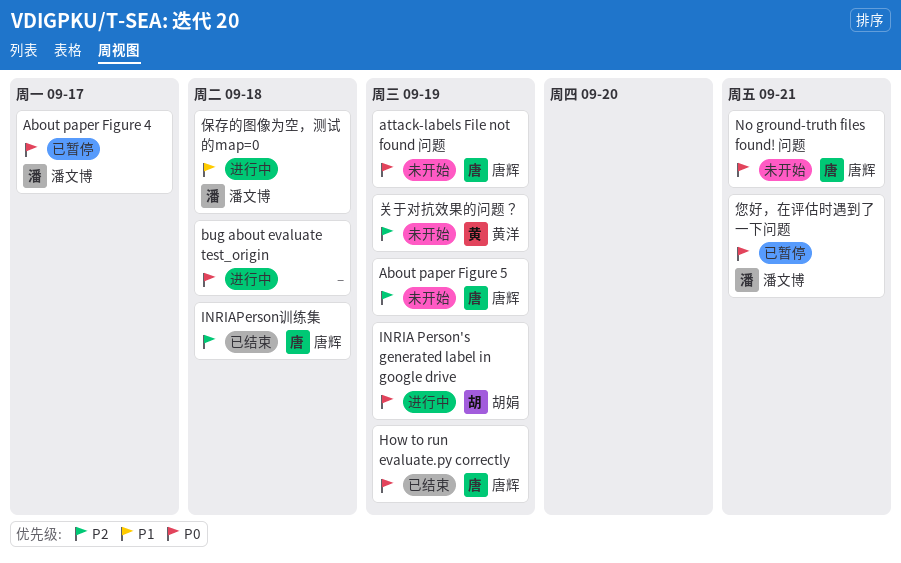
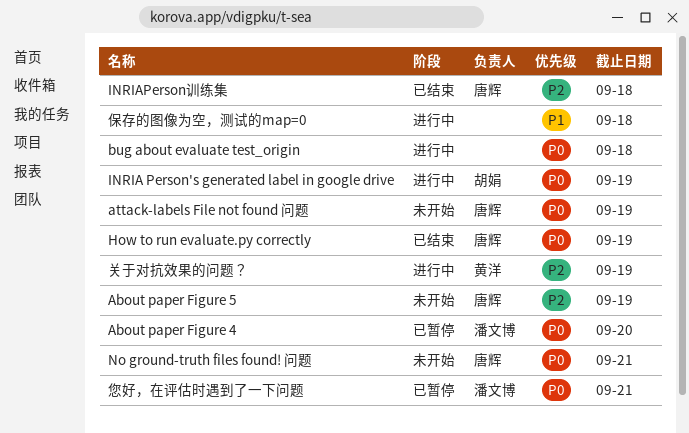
About paper Figure 4, due: Sep 17 -> Sep 20
保存的图像为空，测试的map=0, owner: 潘文博 -> none
关于对抗效果的问题？, status: 未开始 -> 进行中

